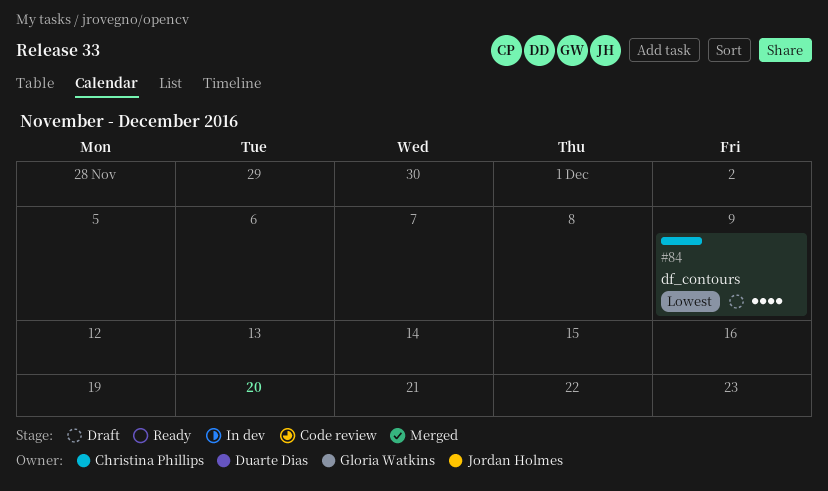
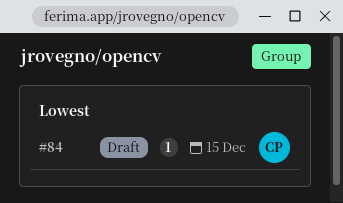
#84, estimate: 4 -> 1
#84, due: Dec 9 -> Dec 15

